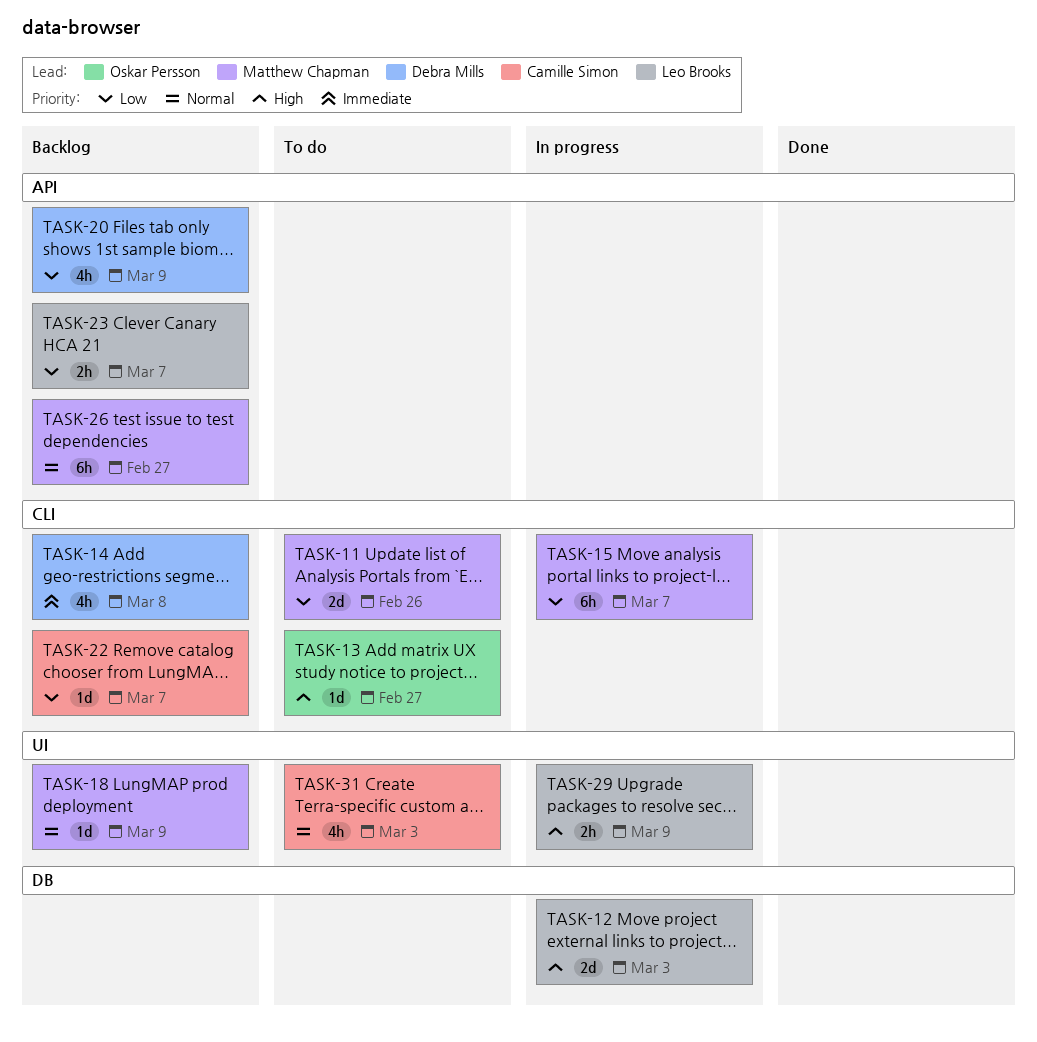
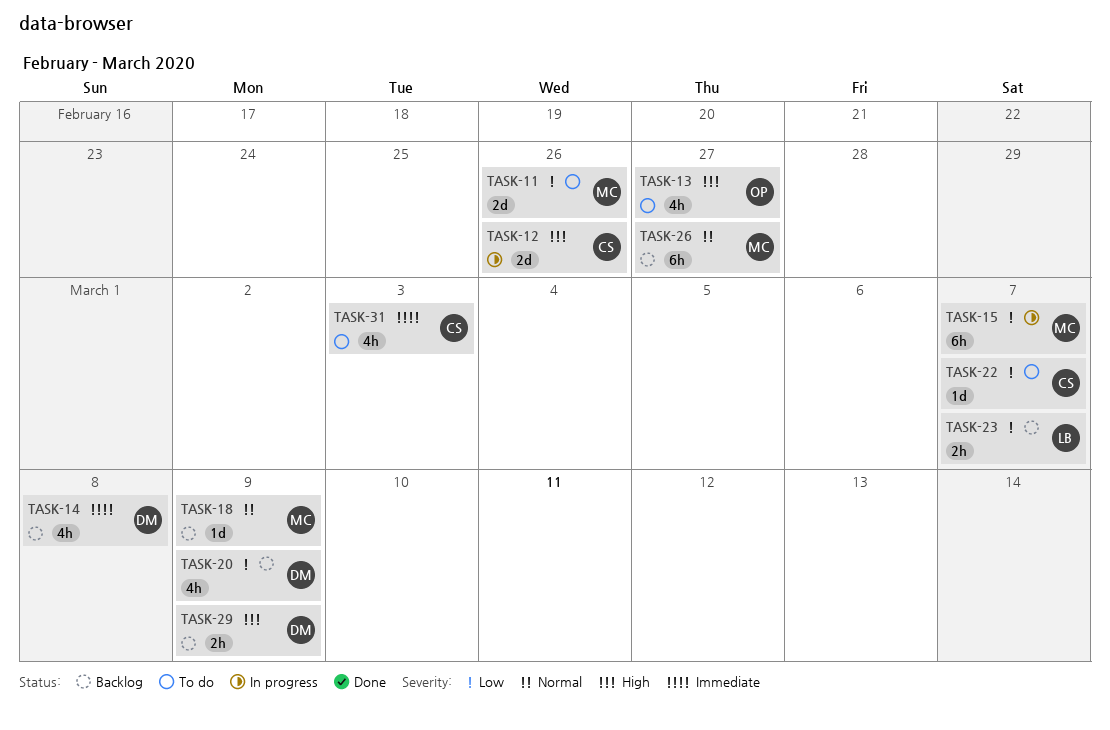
TASK-12, owner: Leo Brooks -> Camille Simon
TASK-12, due: Mar 3 -> Feb 26
TASK-13, estimate: 1d -> 4h
TASK-22, status: Backlog -> To do
TASK-29, status: In progress -> Backlog
TASK-29, owner: Leo Brooks -> Debra Mills
TASK-31, priority: Normal -> Immediate

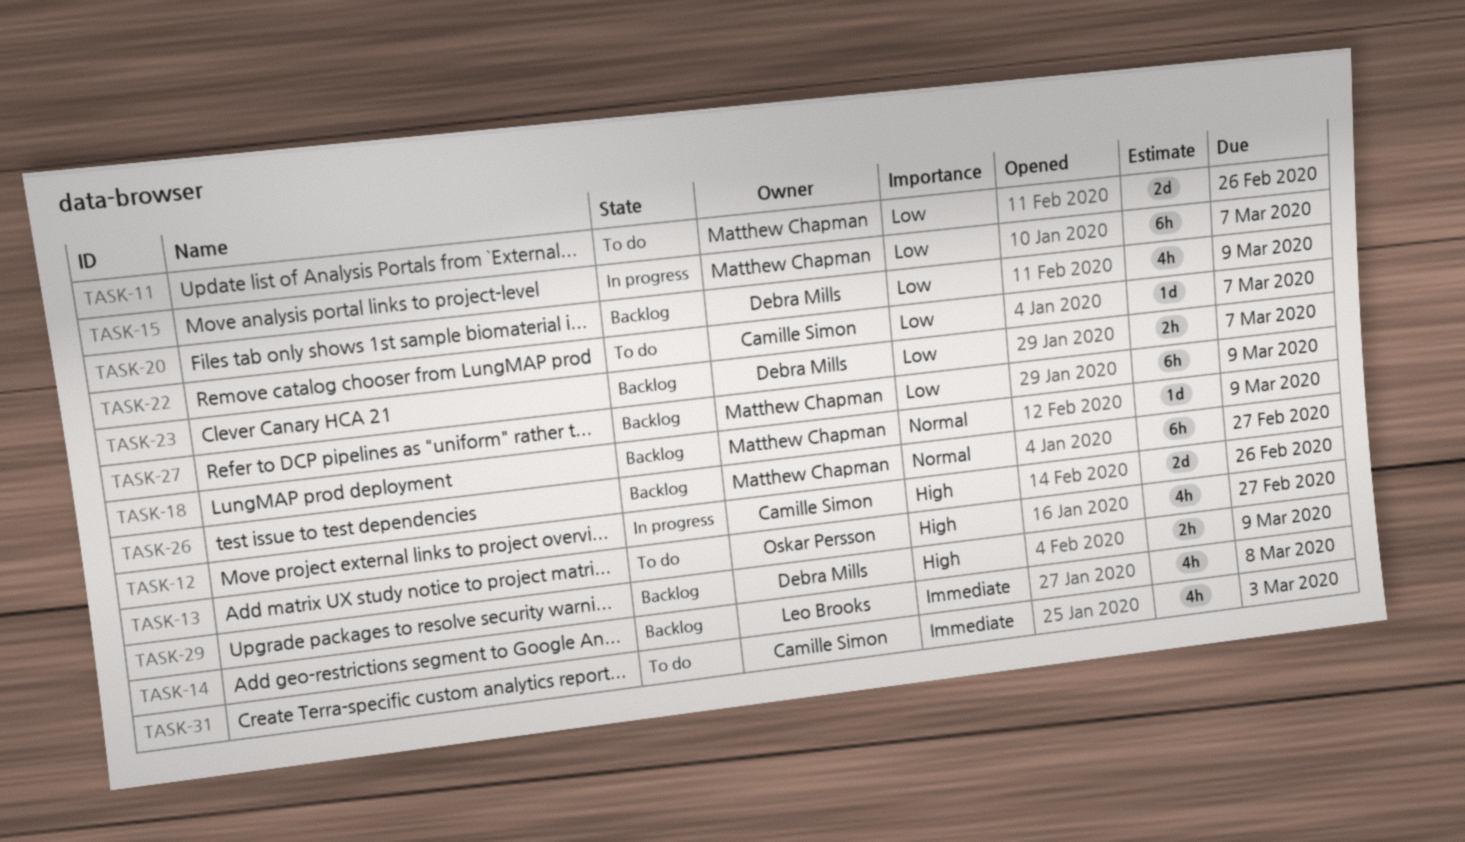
TASK-14, owner: Debra Mills -> Leo Brooks
TASK-23, owner: Leo Brooks -> Debra Mills
TASK-27: none -> present

